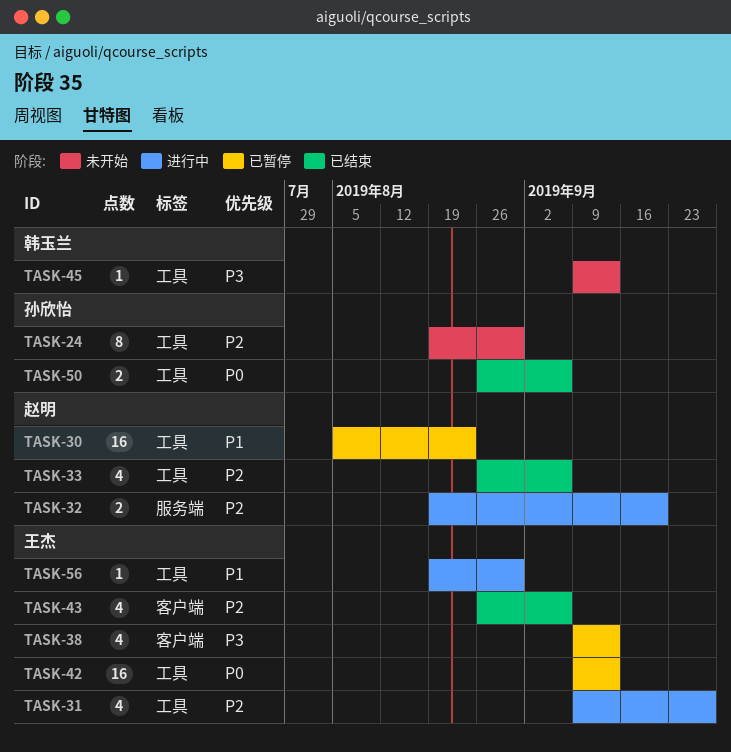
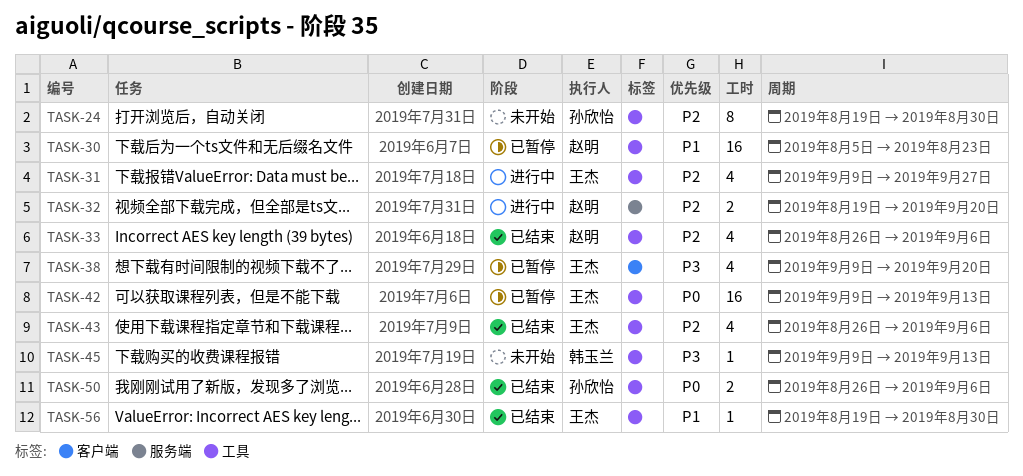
TASK-38, due: Sep 13 -> Sep 20
TASK-43, label: 客户端 -> 工具
TASK-56, status: 进行中 -> 已结束

